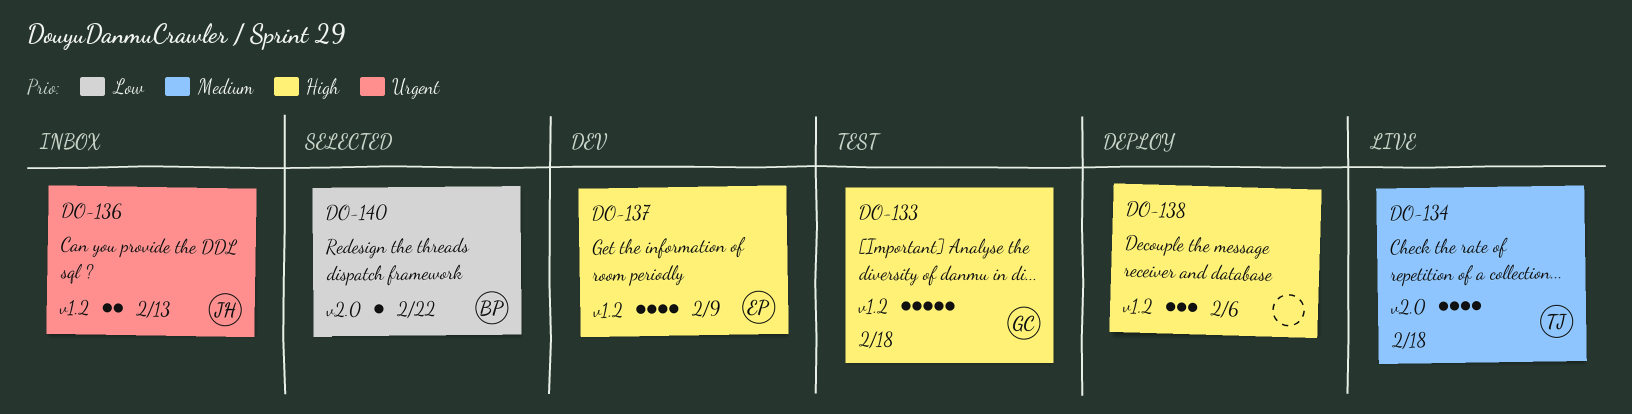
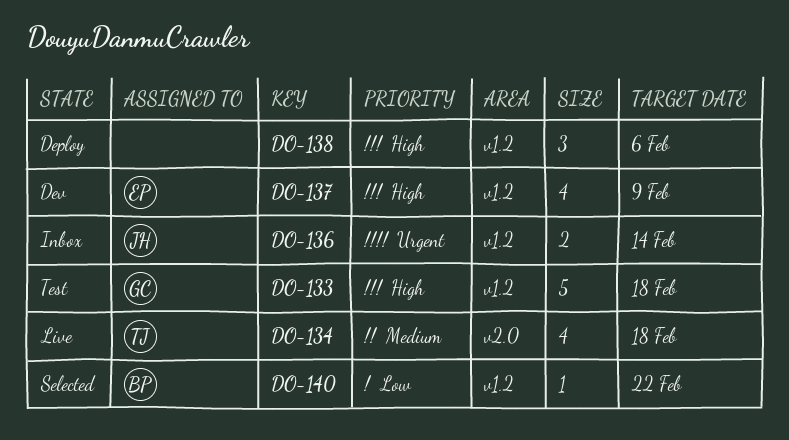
DO-136, due: Feb 13 -> Feb 14
DO-140, label: v2.0 -> v1.2

